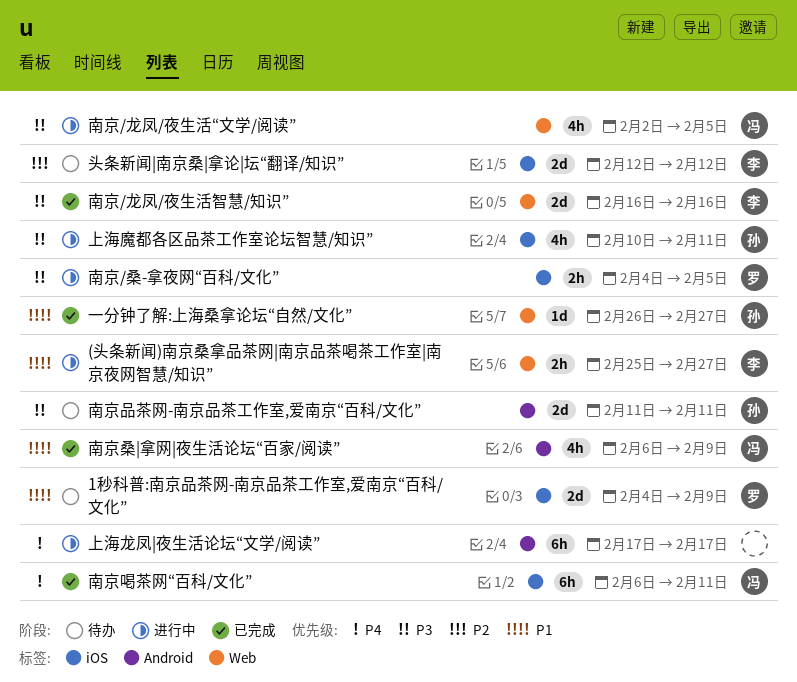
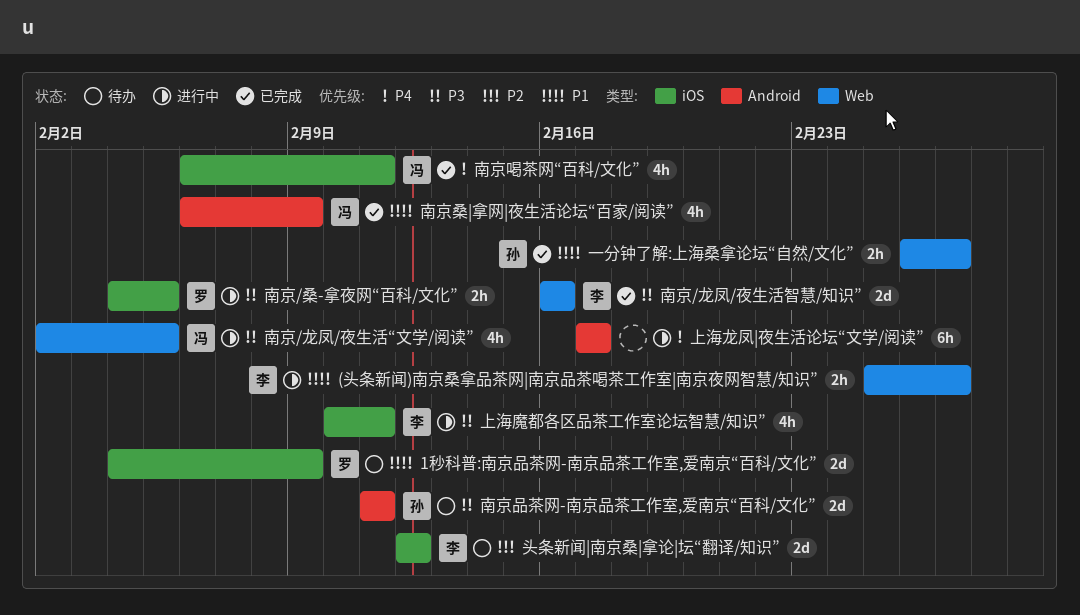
一分钟了解:上海桑拿论坛“自然/文化”, estimate: 1d -> 2h
上海魔都各区品茶工作室论坛智慧/知识”, owner: 孙 -> 李
南京喝茶网“百科/文化”, estimate: 6h -> 4h

